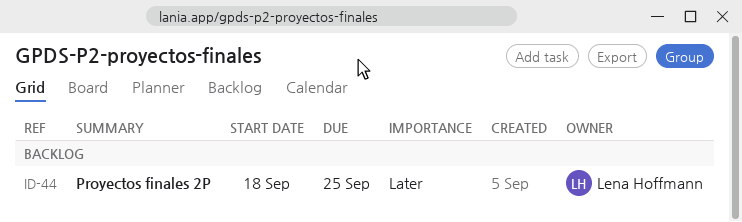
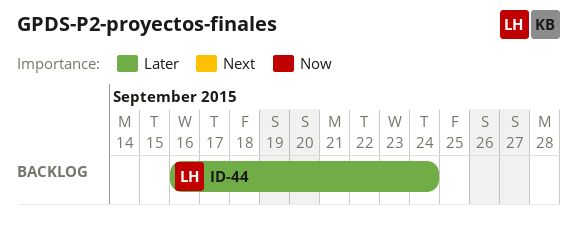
ID-44, start: Sep 18 -> Sep 16
ID-44, due: Sep 25 -> Sep 24

